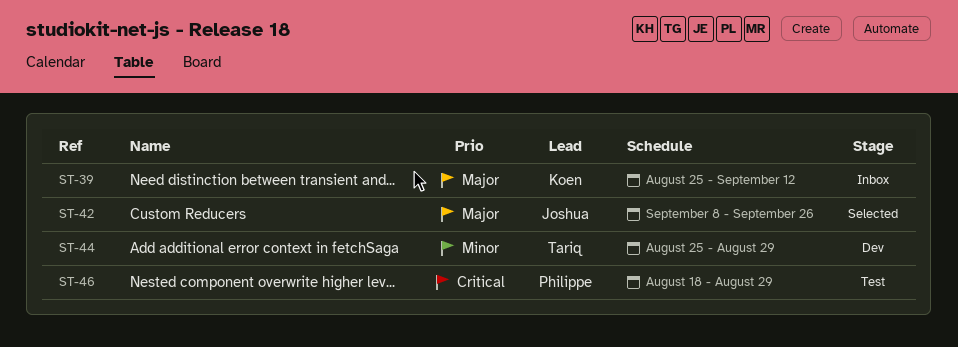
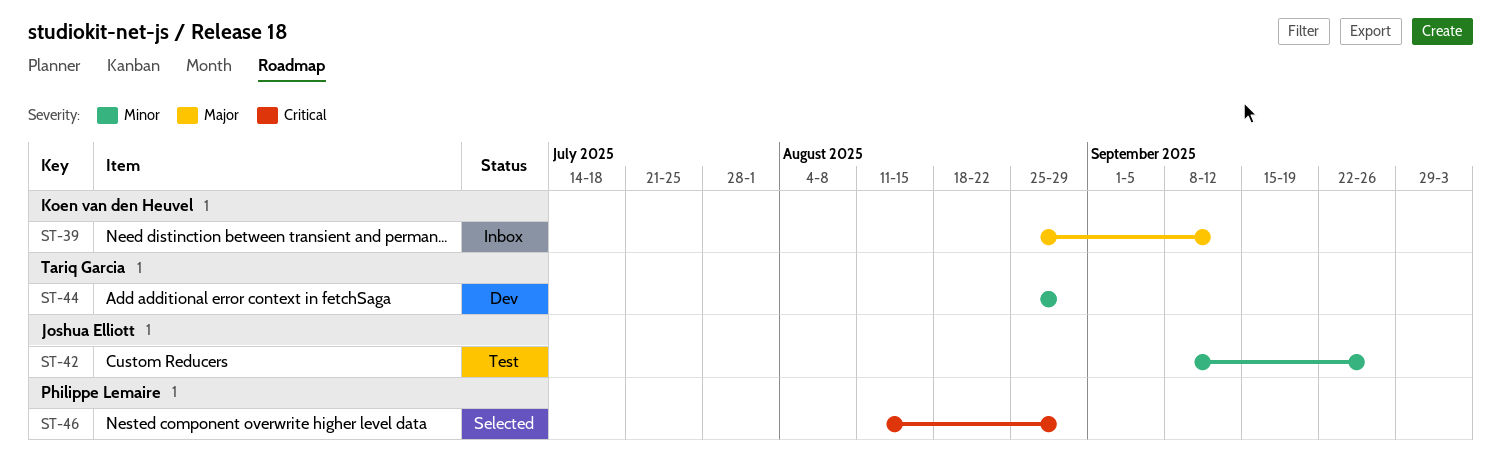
ST-42, status: Selected -> Test
ST-42, priority: Major -> Minor
ST-46, status: Test -> Selected
ST-46, start: Aug 18 -> Aug 11

